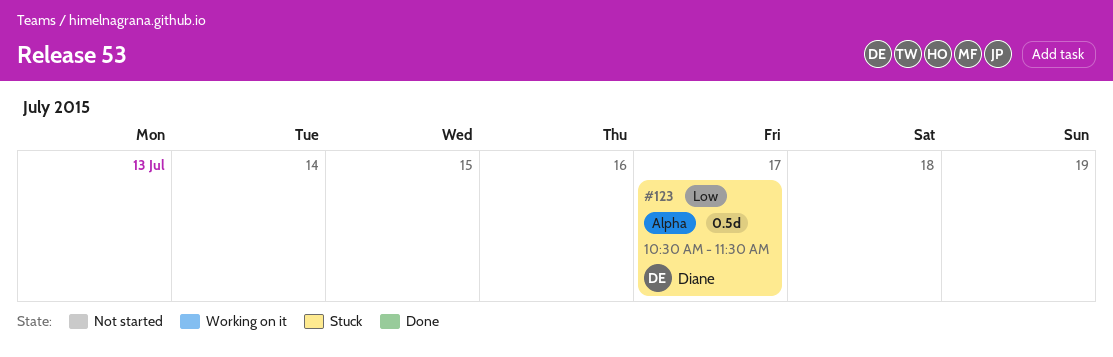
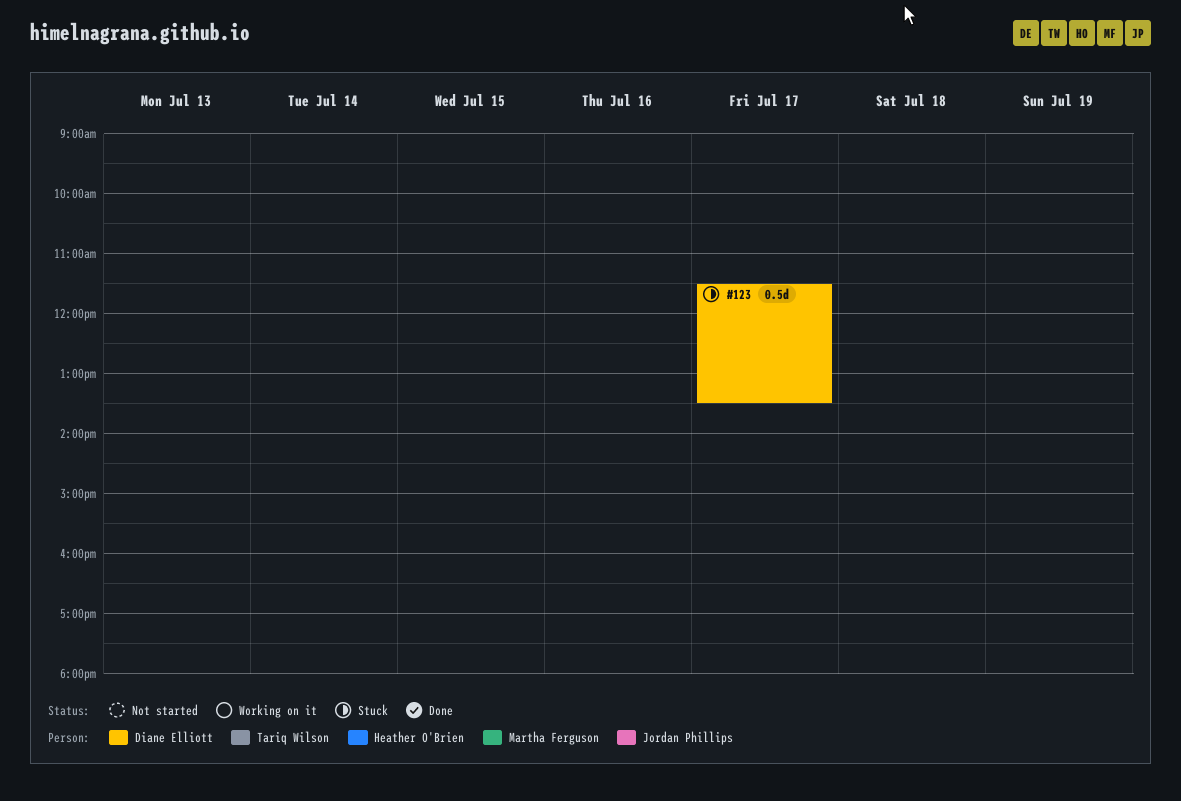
#123, begins: 10:30 -> 11:30
#123, ends: 11:30 -> 13:30

